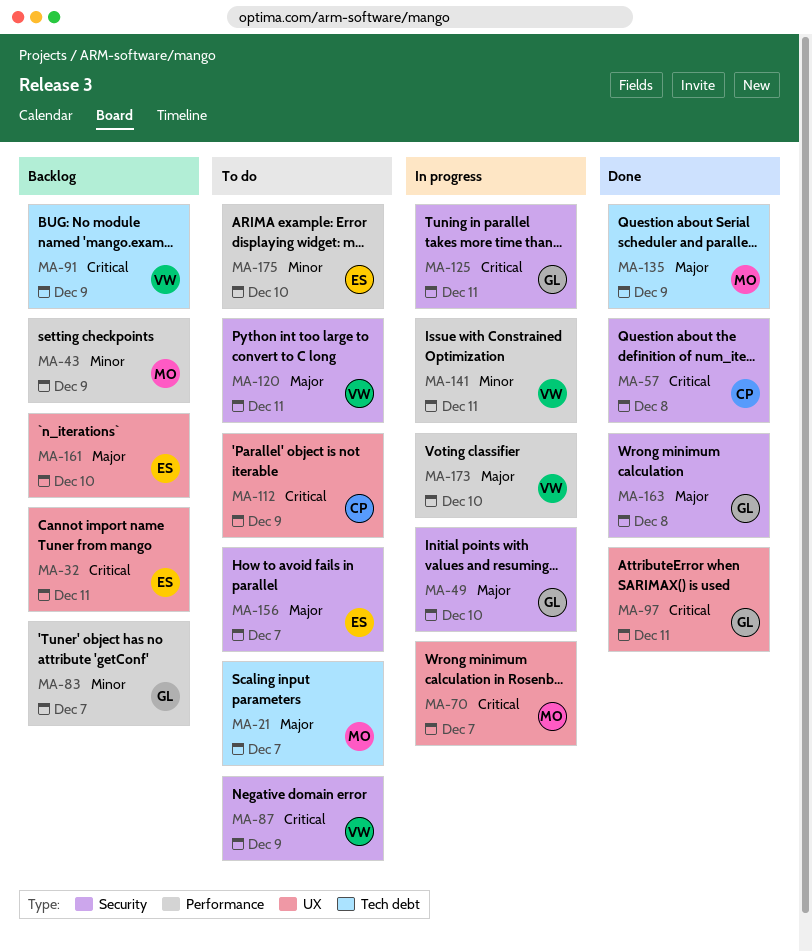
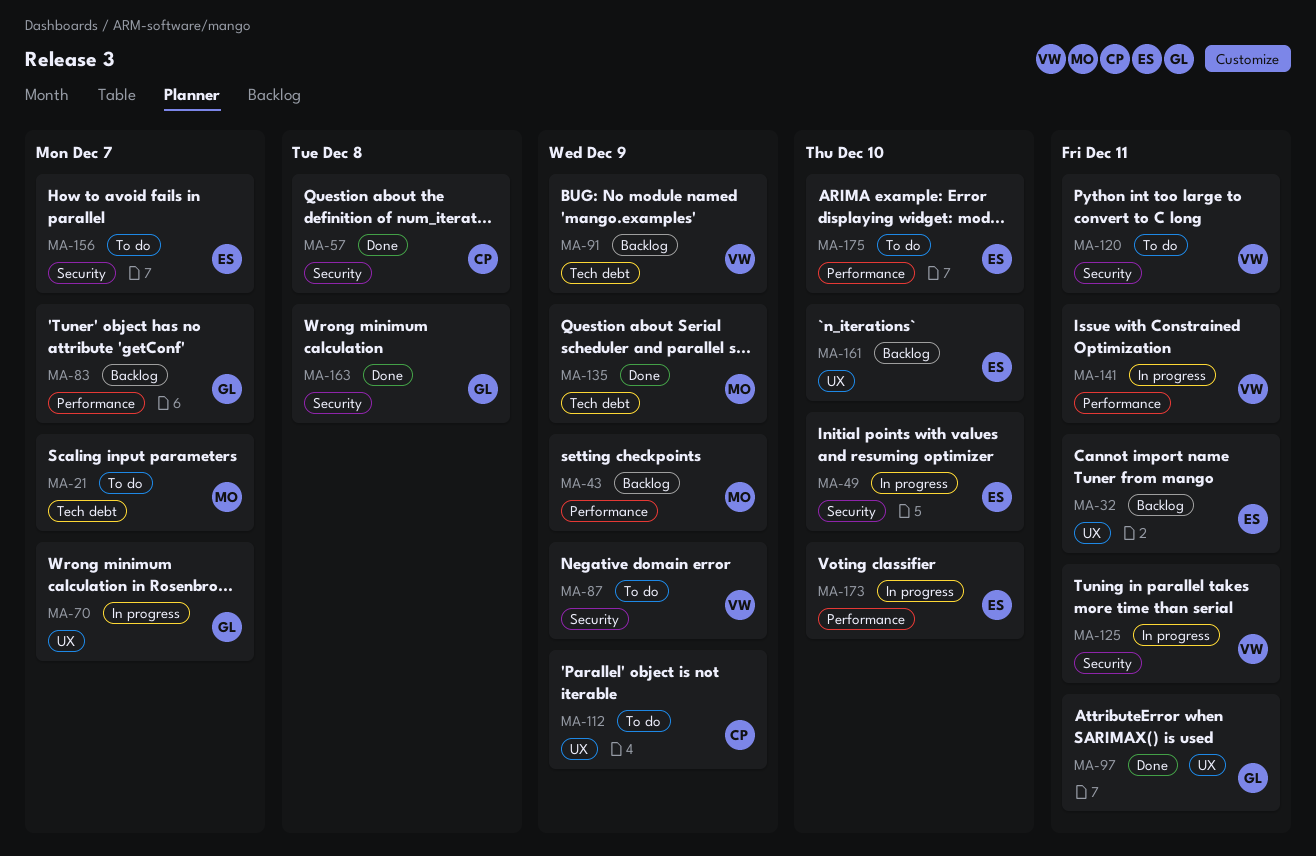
MA-49, owner: GL -> ES
MA-70, owner: MO -> GL
MA-125, owner: GL -> VW
MA-173, owner: VW -> ES

